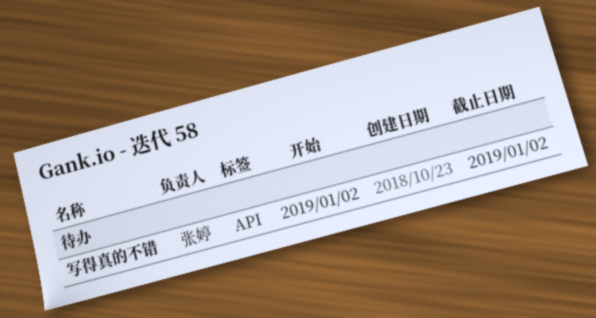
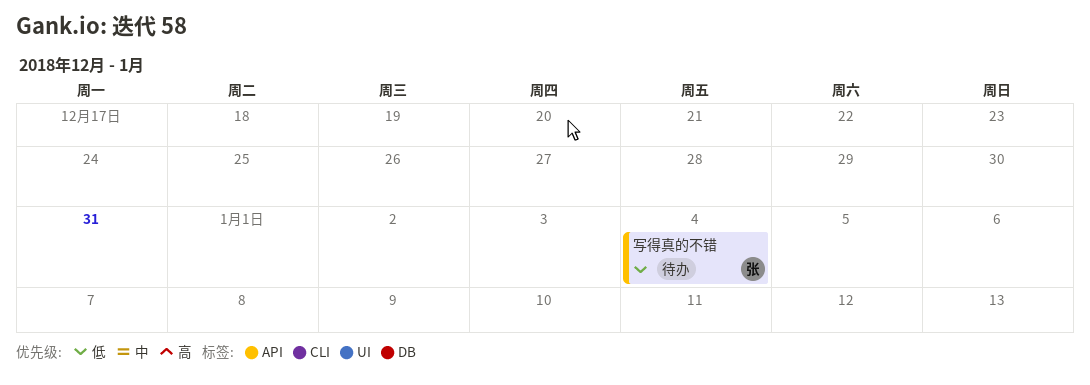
写得真的不错, due: Jan 2 -> Jan 4

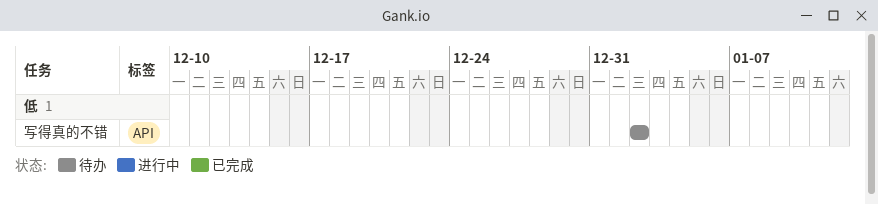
写得真的不错, due: Jan 4 -> Jan 2

